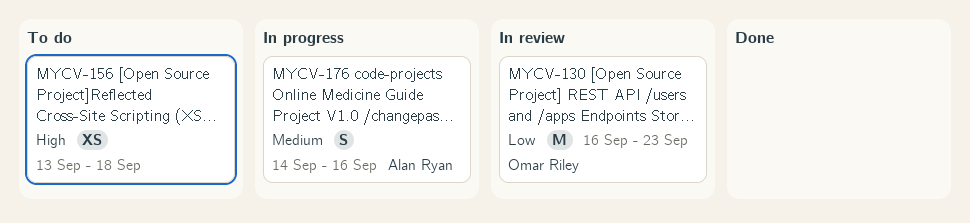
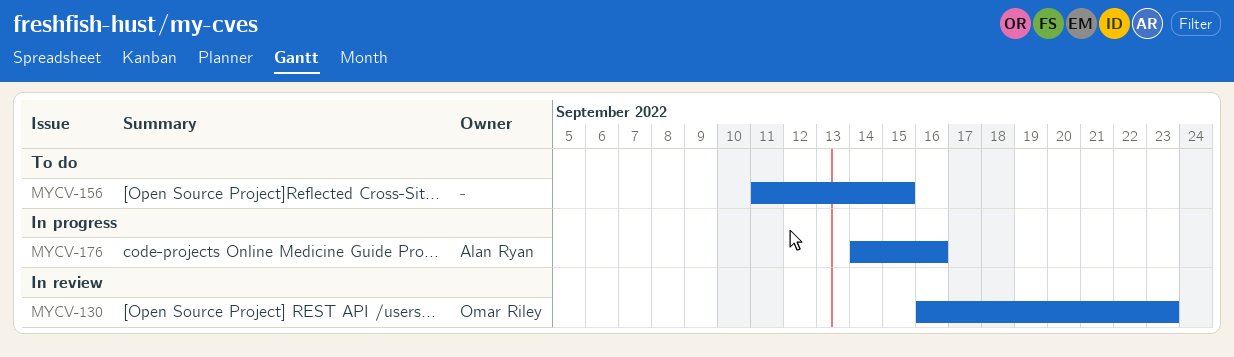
MYCV-156, start: Sep 13 -> Sep 11
MYCV-156, due: Sep 18 -> Sep 15

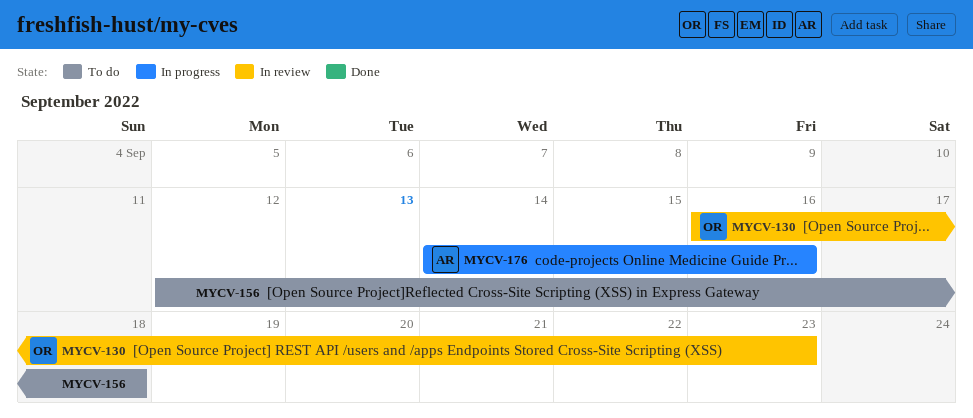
MYCV-156, start: Sep 11 -> Sep 12
MYCV-156, due: Sep 15 -> Sep 18

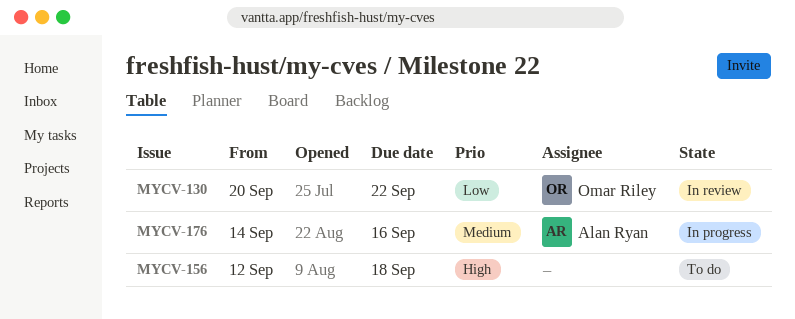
MYCV-130, start: Sep 16 -> Sep 20
MYCV-130, due: Sep 23 -> Sep 22

